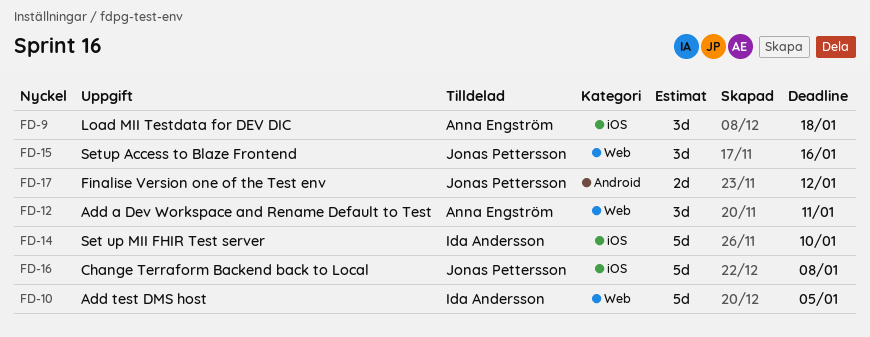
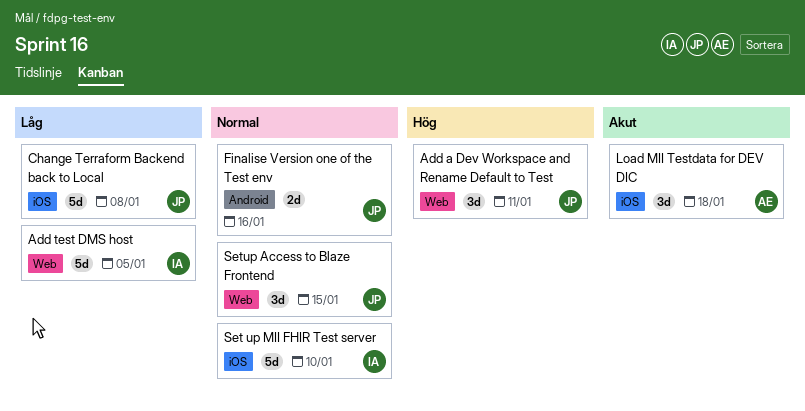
Add a Dev Workspace and Rename Default to Test, owner: Anna Engström -> Jonas Pettersson
Finalise Version one of the Test env, due: Jan 12 -> Jan 16
Setup Access to Blaze Frontend, due: Jan 16 -> Jan 15

